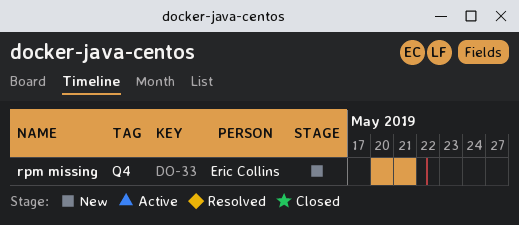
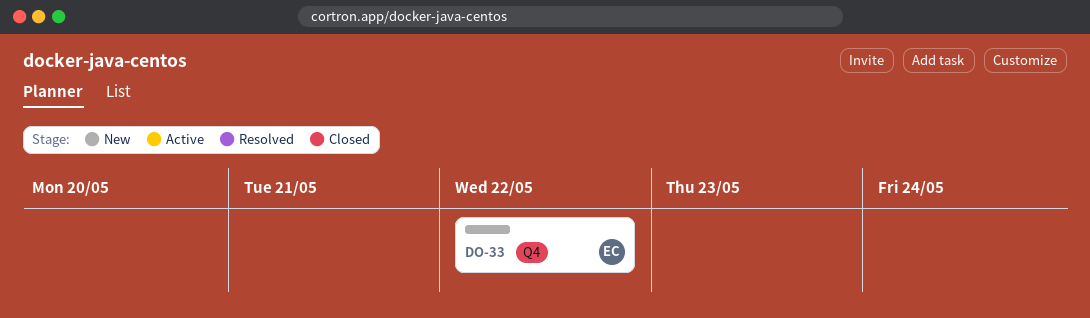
DO-33, due: May 21 -> May 22

